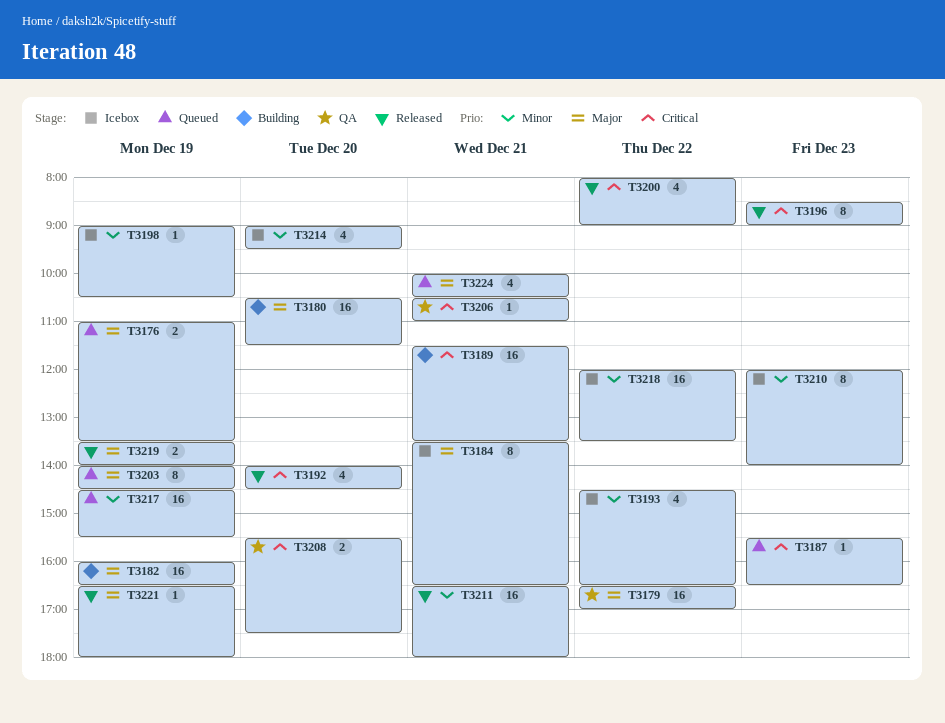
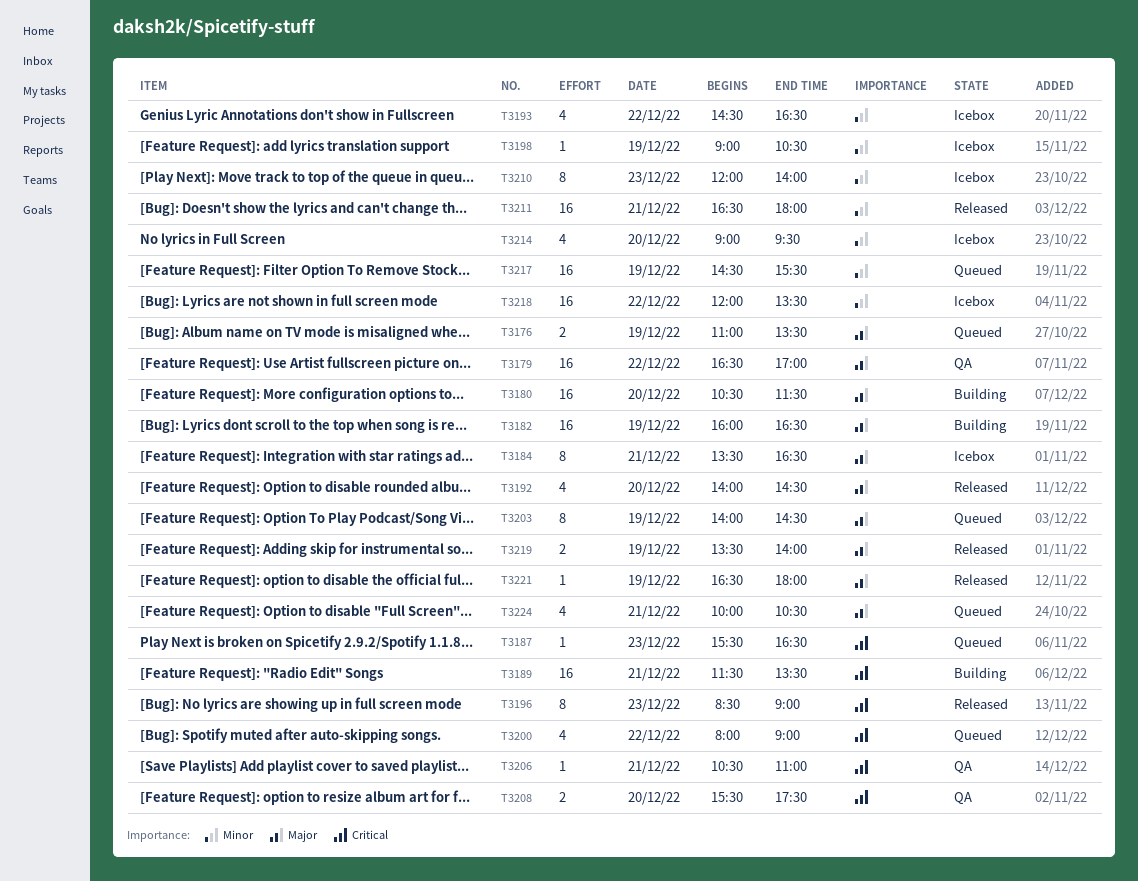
T3192, priority: Critical -> Major
T3200, status: Released -> Queued

